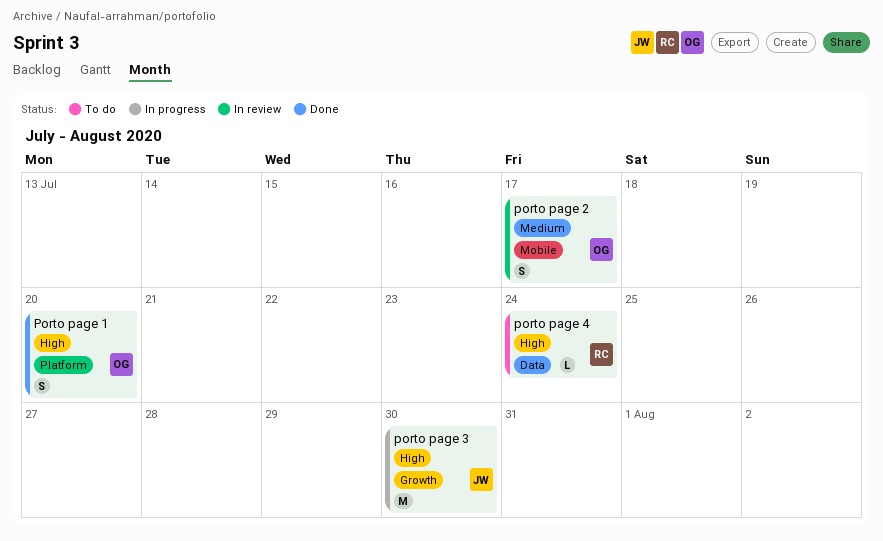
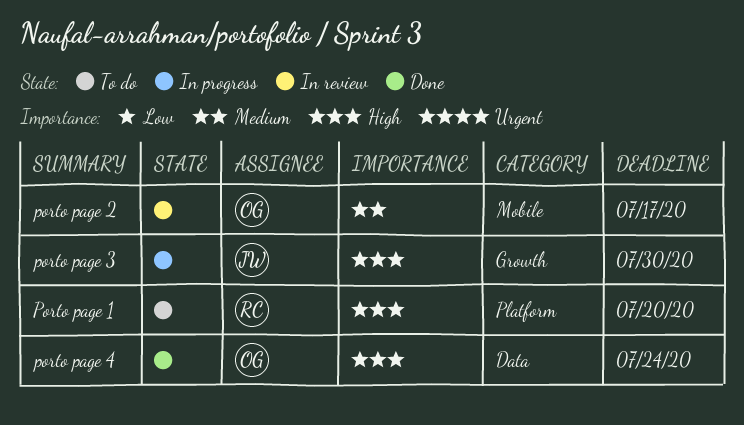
Porto page 1, status: Done -> To do
Porto page 1, owner: OG -> RC
porto page 4, status: To do -> Done
porto page 4, owner: RC -> OG

